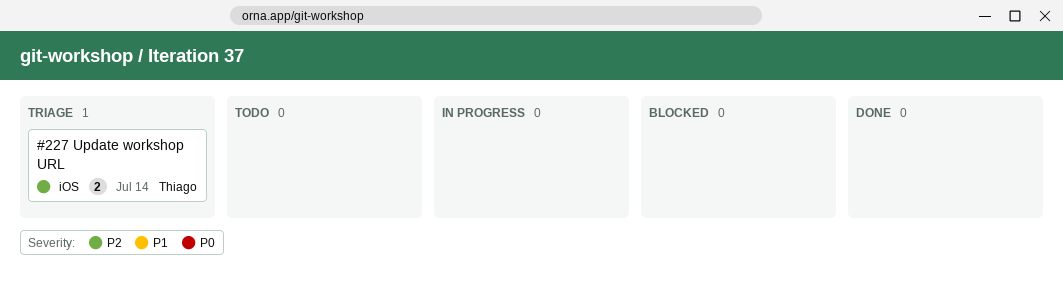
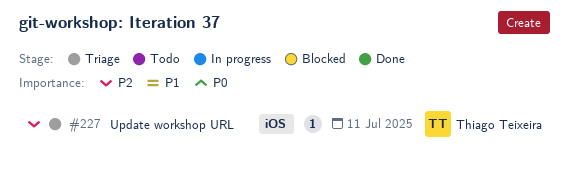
#227, estimate: 2 -> 1
#227, due: Jul 14 -> Jul 11

